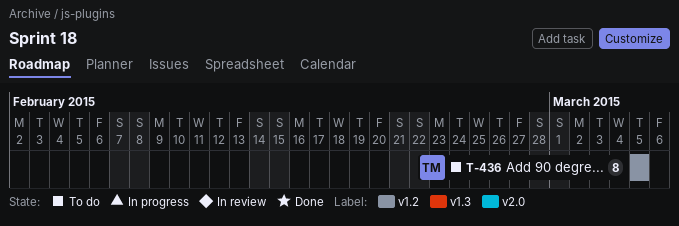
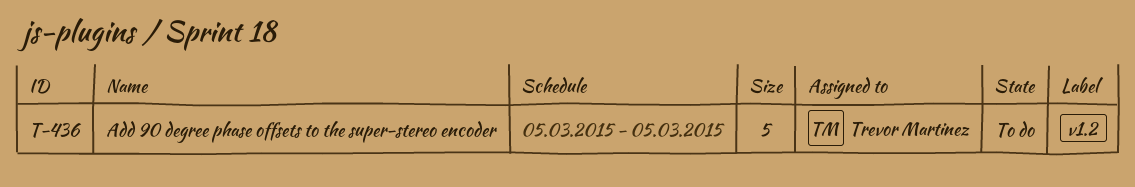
T-436, estimate: 8 -> 5

